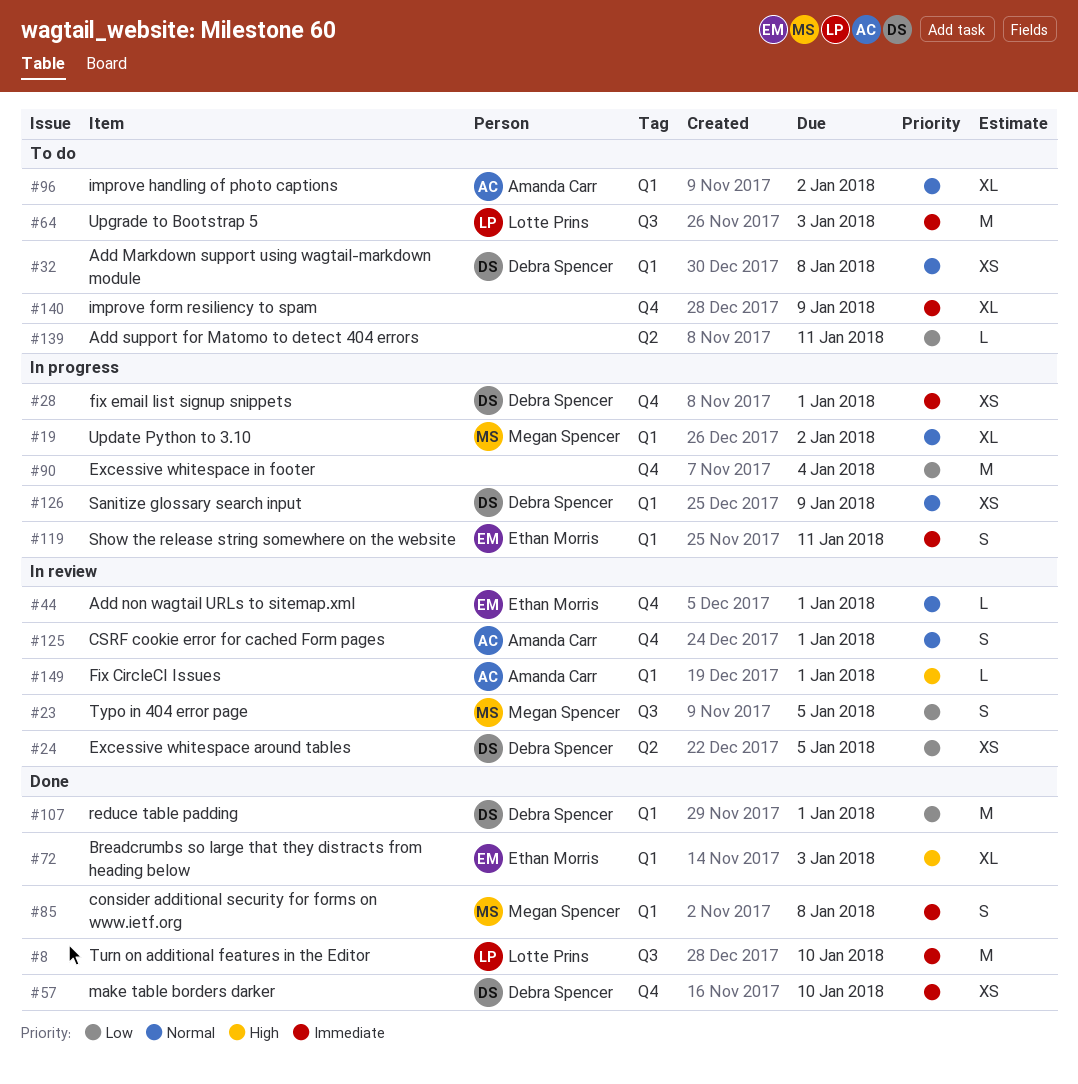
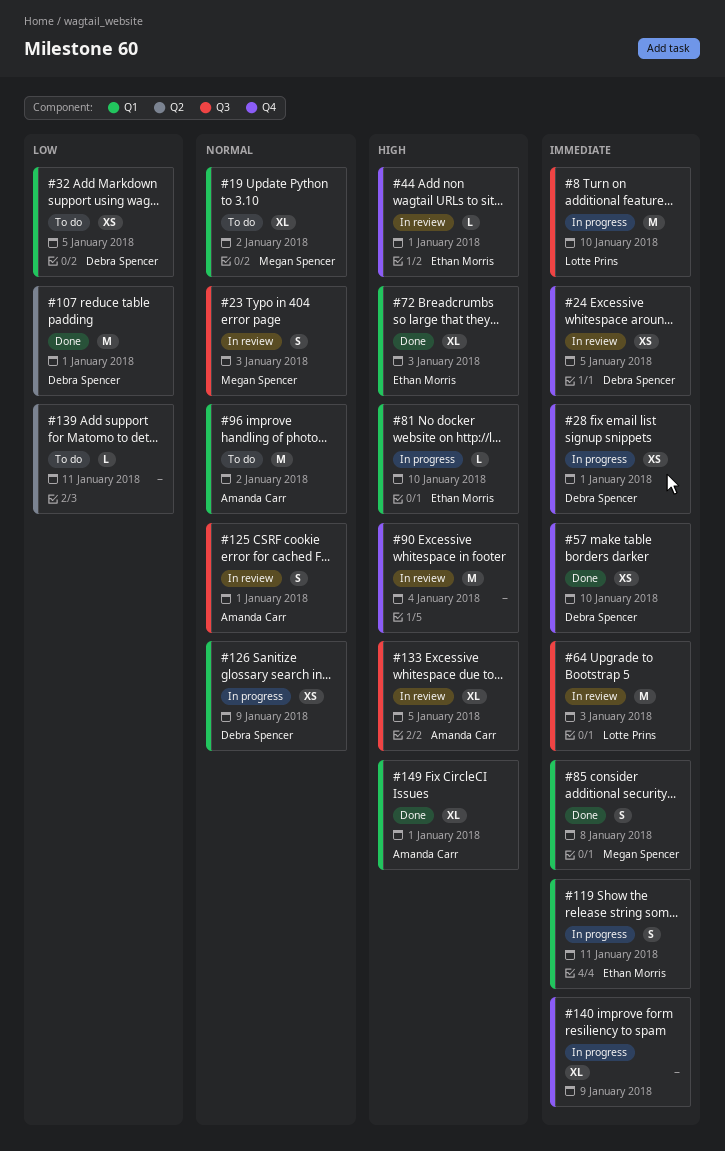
#8, status: Done -> In progress
#19, status: In progress -> To do
#23, priority: Low -> Normal
#23, due: Jan 5 -> Jan 3
#24, priority: Low -> Immediate
#24, label: Q2 -> Q4
#32, priority: Normal -> Low
#32, due: Jan 8 -> Jan 5
#44, priority: Normal -> High
#64, status: To do -> In review
#81: none -> present
#90, status: In progress -> In review
#90, priority: Low -> High
#96, estimate: XL -> M
#107, label: Q1 -> Q2
#125, label: Q4 -> Q3
#133: none -> present
#140, status: To do -> In progress
#149, status: In review -> Done
#149, estimate: L -> XL

